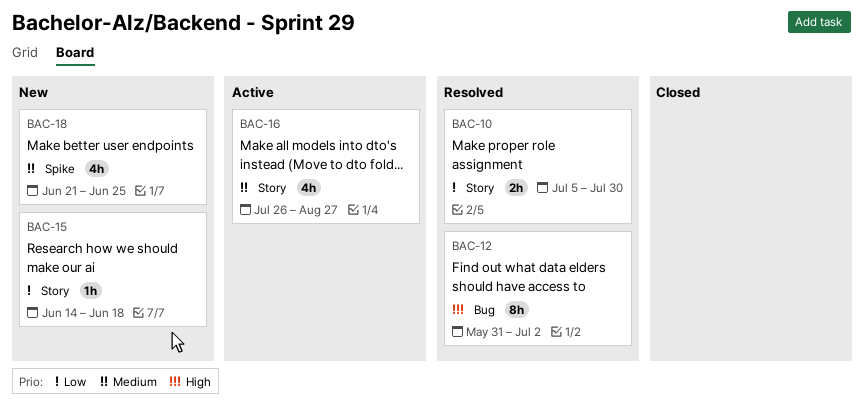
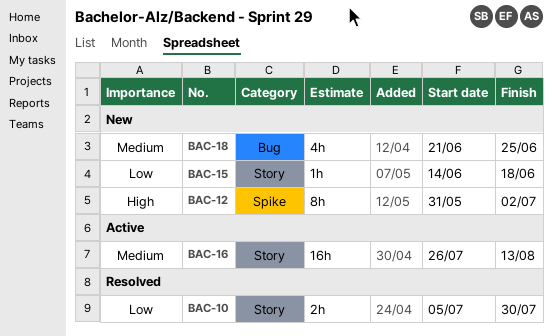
BAC-12, status: Resolved -> New
BAC-12, label: Bug -> Spike
BAC-16, estimate: 4h -> 16h
BAC-16, due: Aug 27 -> Aug 13
BAC-18, label: Spike -> Bug

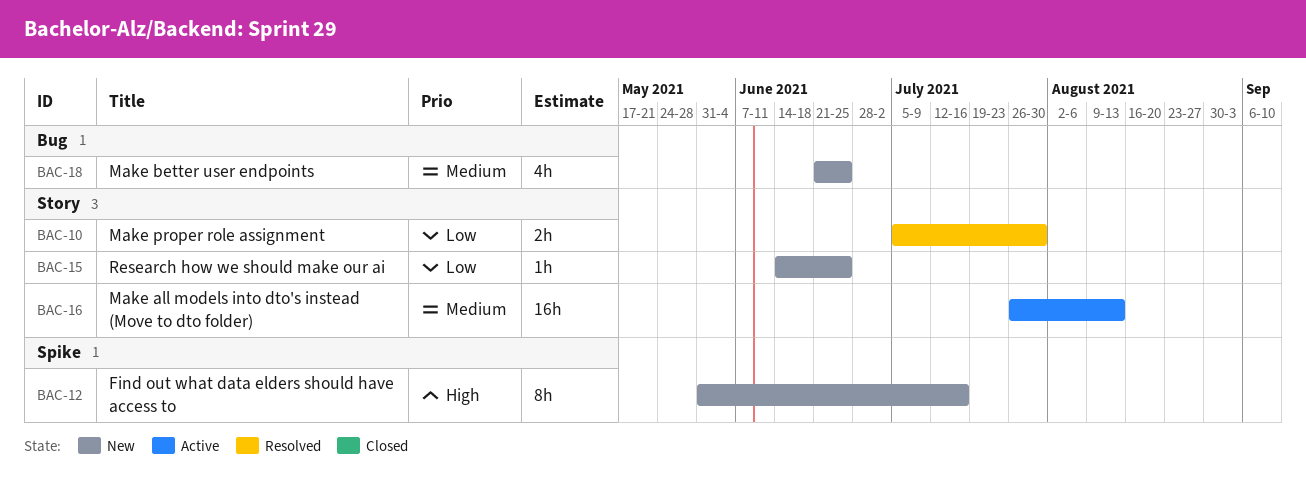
BAC-12, due: Jul 2 -> Jul 16
BAC-15, due: Jun 18 -> Jun 25

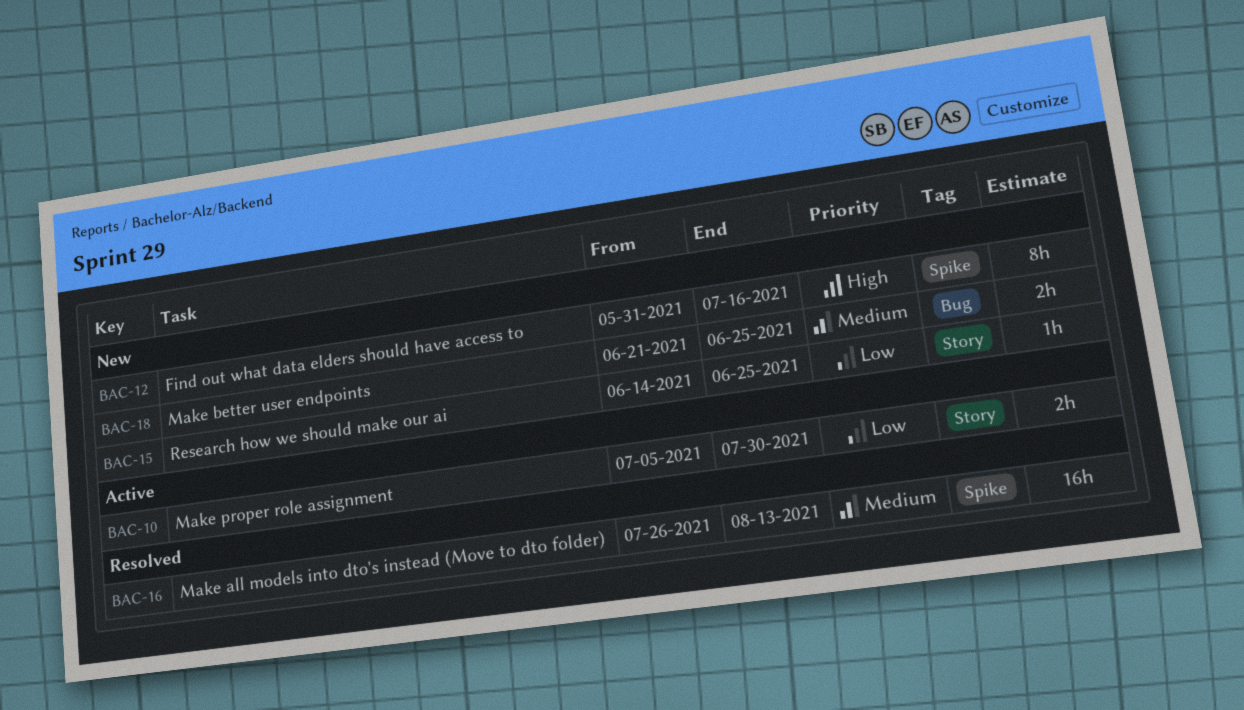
BAC-10, status: Resolved -> Active
BAC-16, status: Active -> Resolved
BAC-16, label: Story -> Spike
BAC-18, estimate: 4h -> 2h

